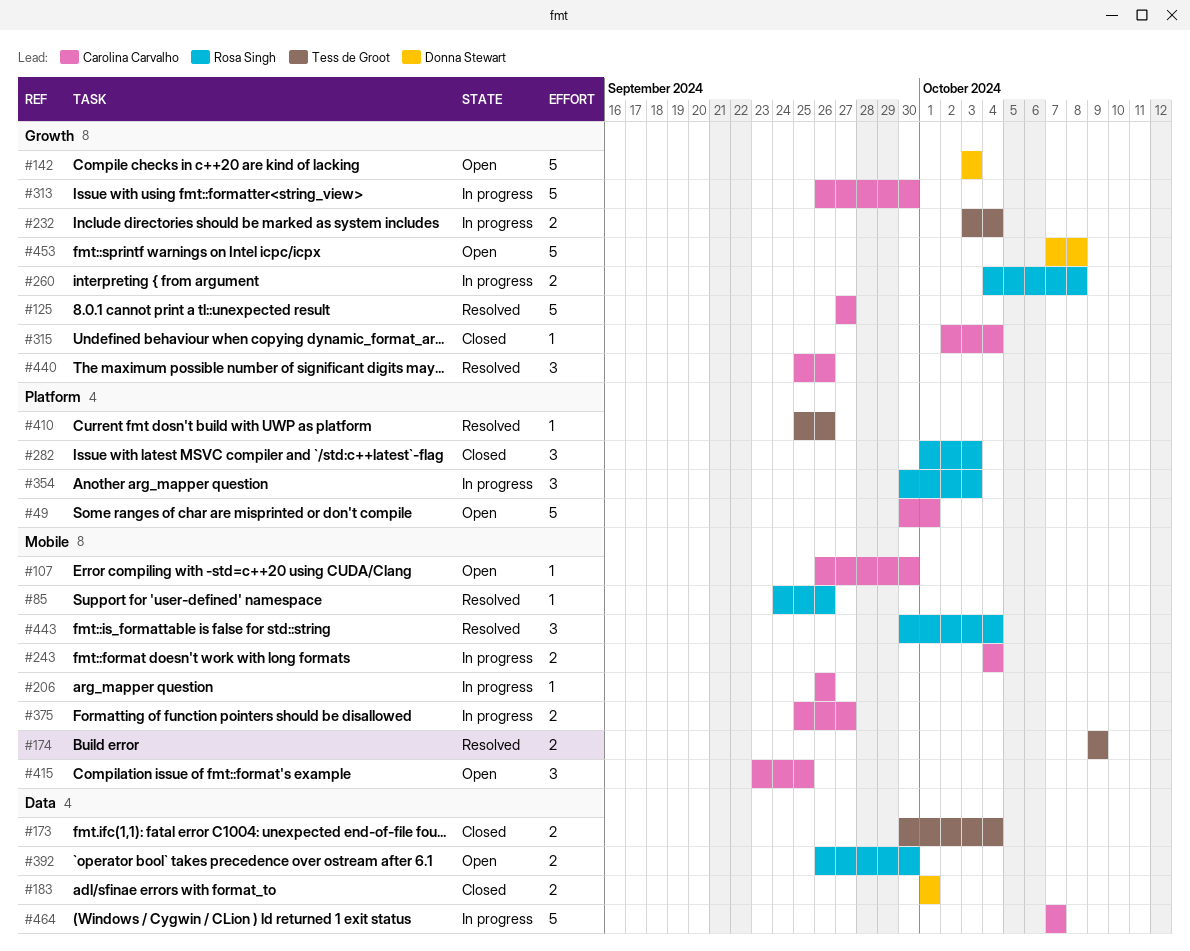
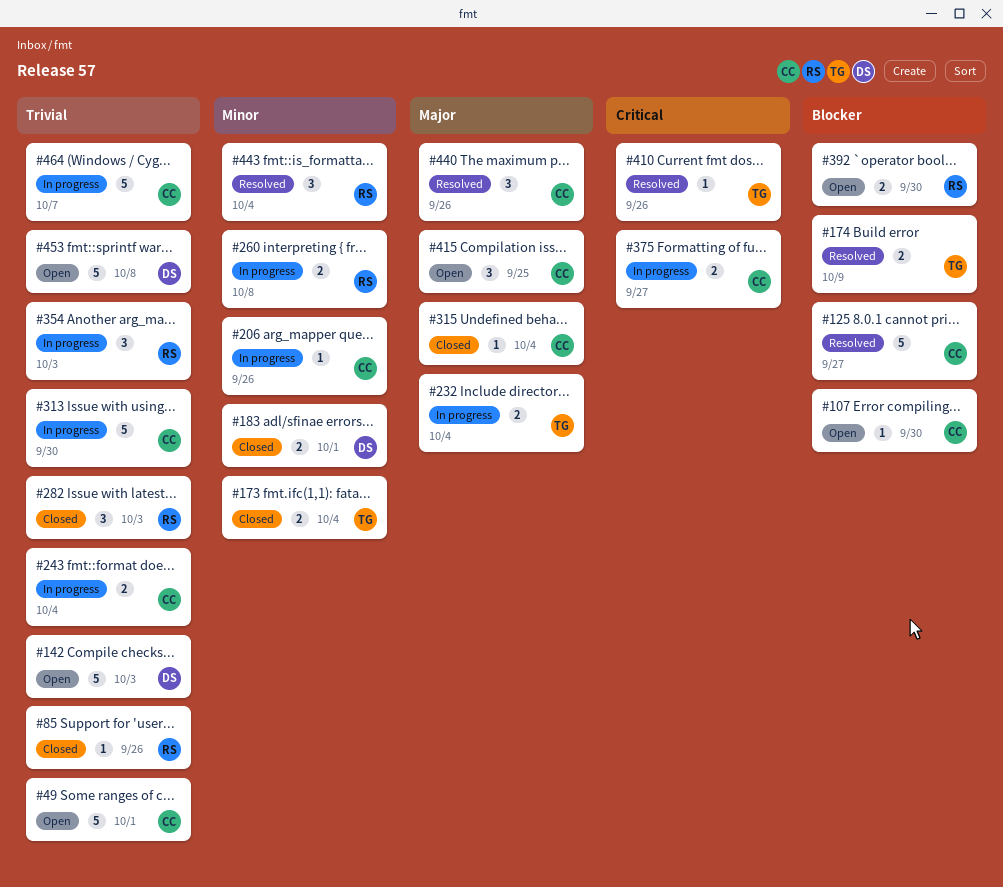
#85, status: Resolved -> Closed

